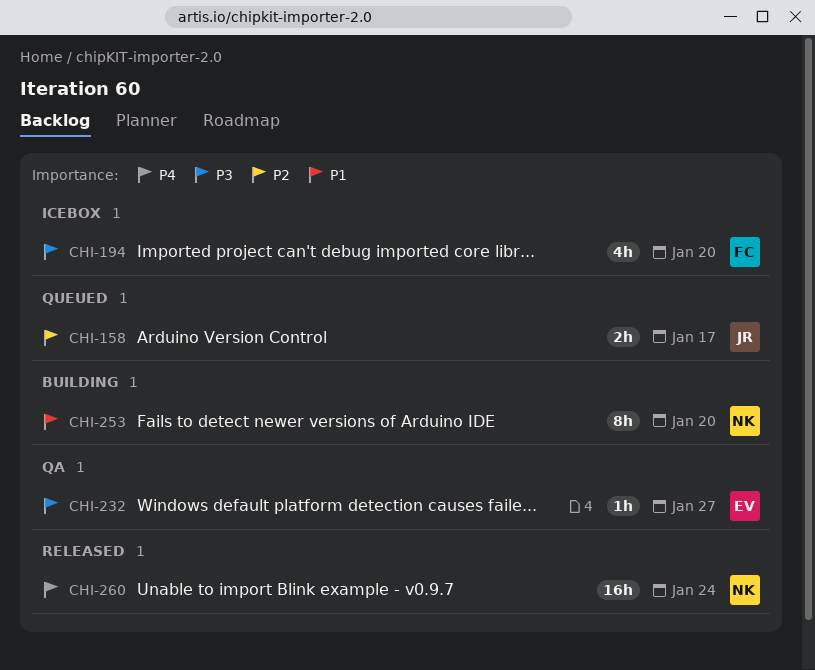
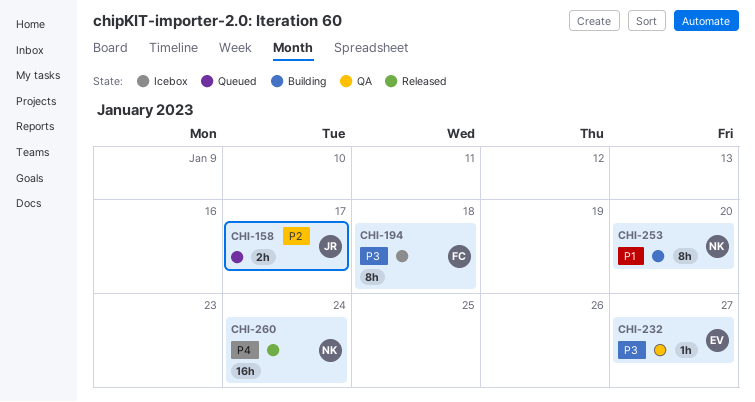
CHI-194, estimate: 4h -> 8h
CHI-194, due: Jan 20 -> Jan 18

